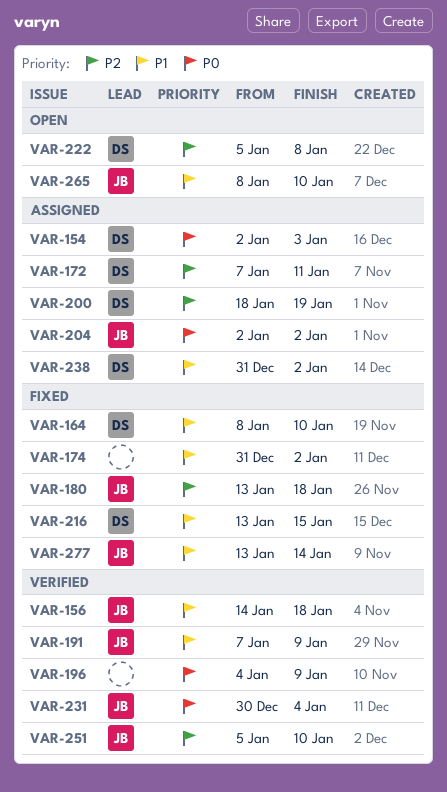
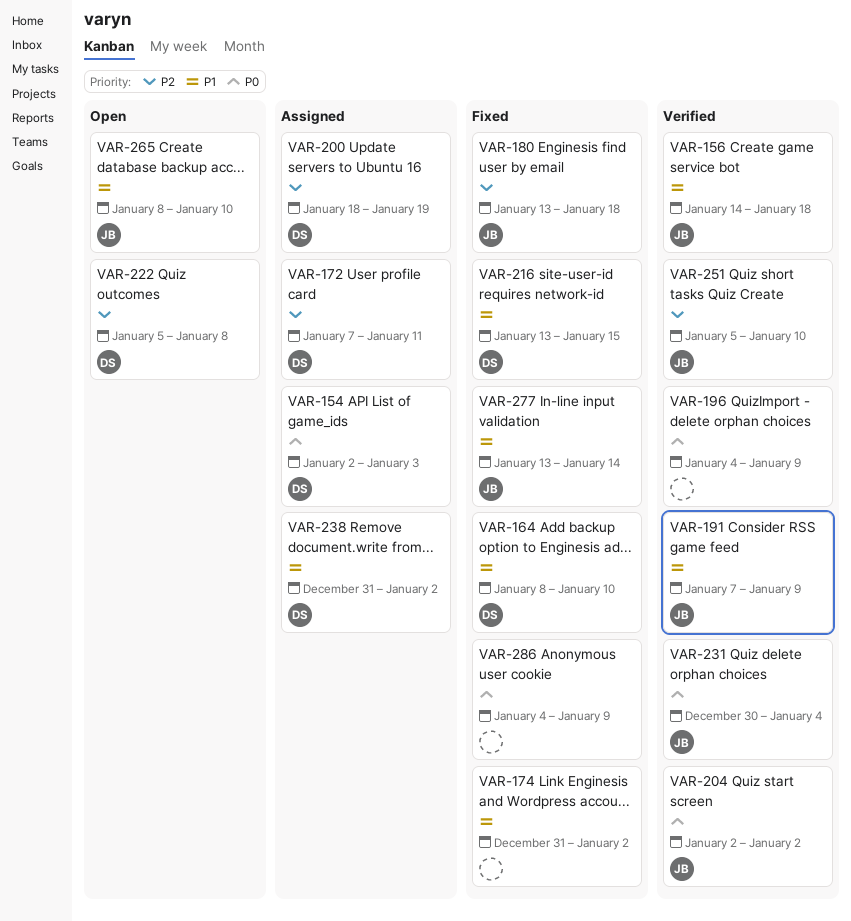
VAR-204, status: Assigned -> Verified
VAR-286: none -> present

